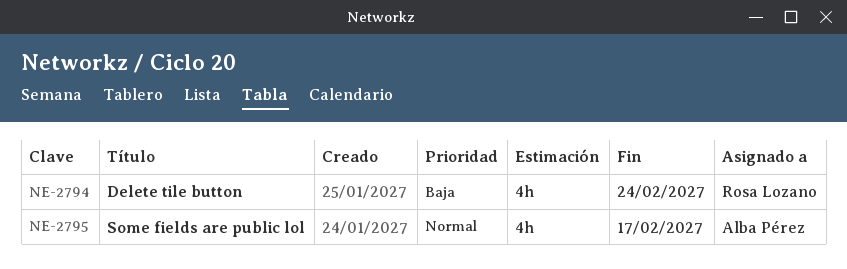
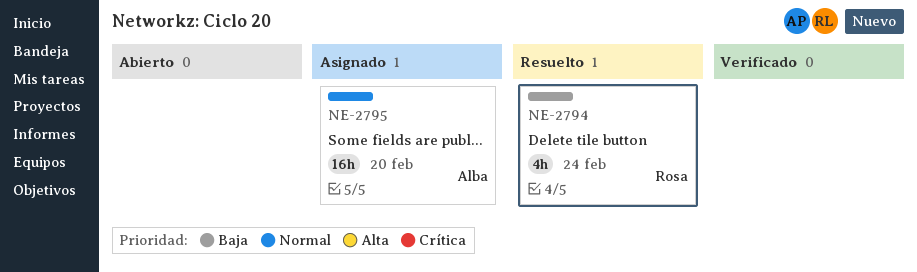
NE-2795, estimate: 4h -> 16h
NE-2795, due: Feb 17 -> Feb 20

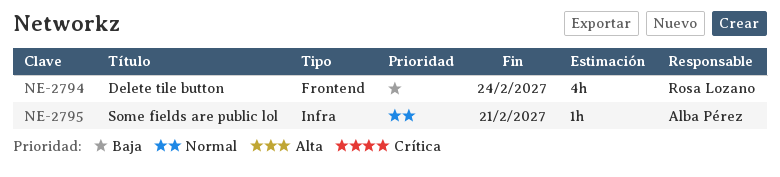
NE-2795, estimate: 16h -> 1h
NE-2795, due: Feb 20 -> Feb 21

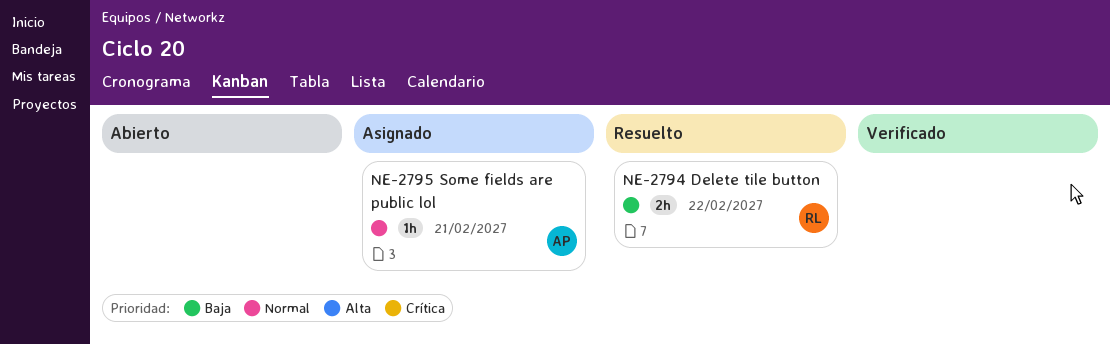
NE-2794, estimate: 4h -> 2h
NE-2794, due: Feb 24 -> Feb 22

